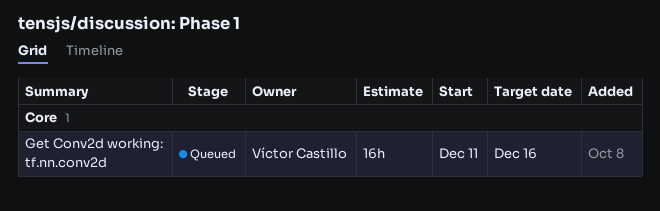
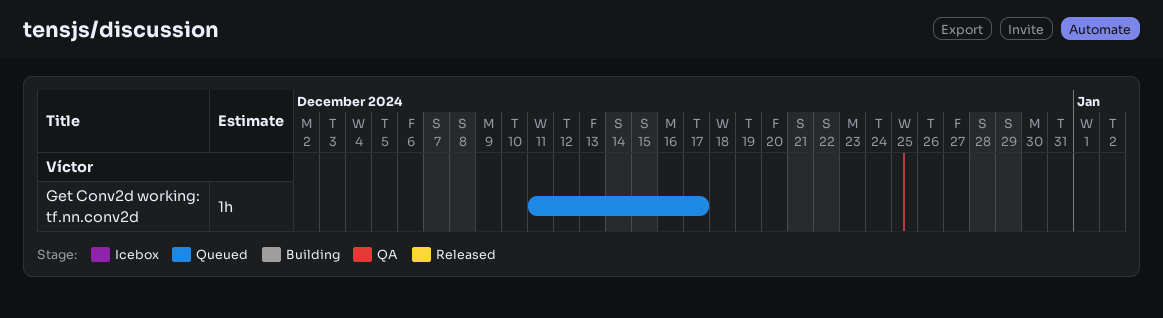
Get Conv2d working: tf.nn.conv2d, estimate: 16h -> 1h
Get Conv2d working: tf.nn.conv2d, due: Dec 16 -> Dec 17

